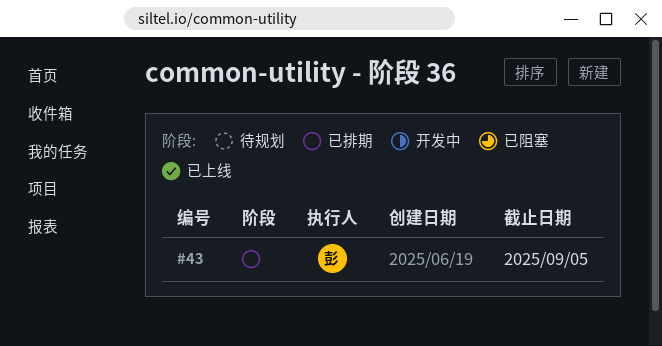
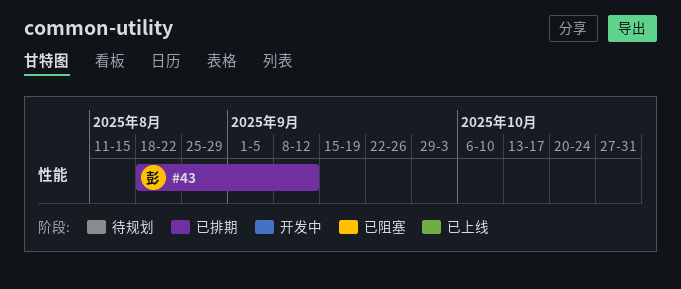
#43, due: Sep 5 -> Sep 12

